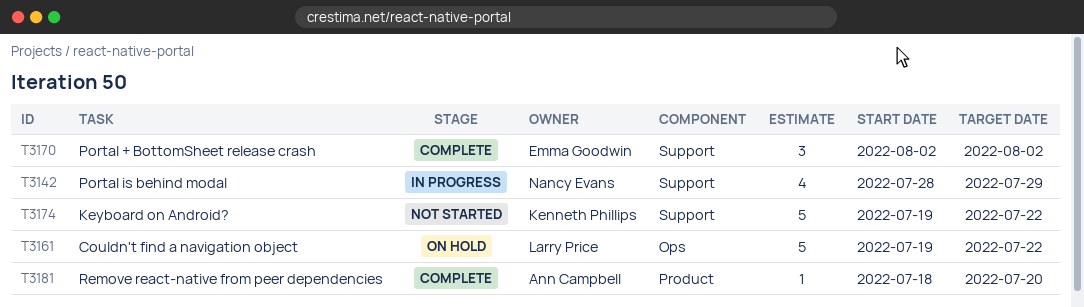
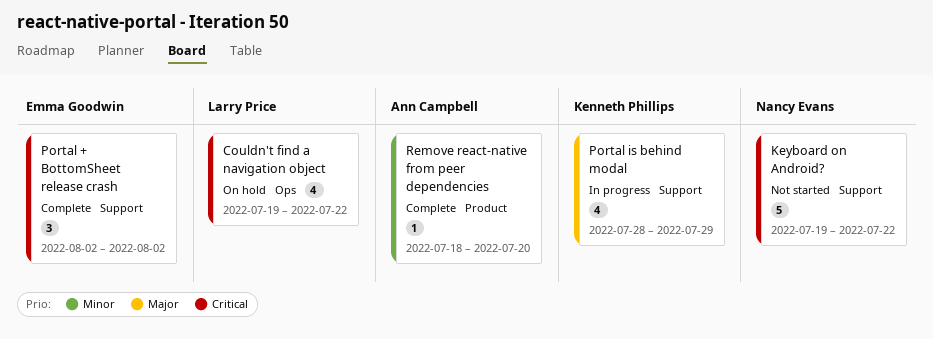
Couldn't find a navigation object, estimate: 5 -> 4
Keyboard on Android?, owner: Kenneth Phillips -> Nancy Evans
Portal is behind modal, owner: Nancy Evans -> Kenneth Phillips

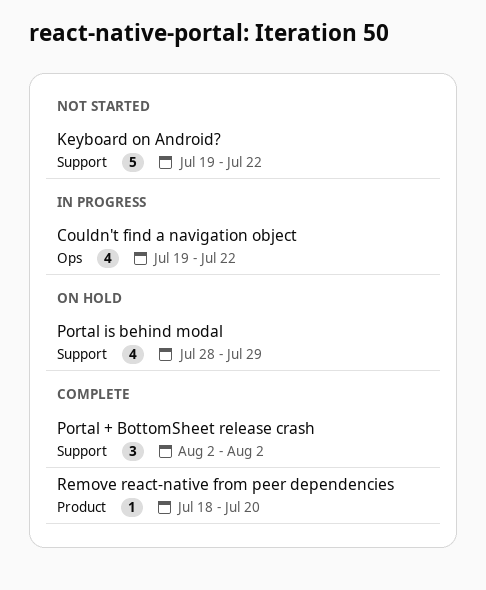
Couldn't find a navigation object, status: On hold -> In progress
Portal is behind modal, status: In progress -> On hold

